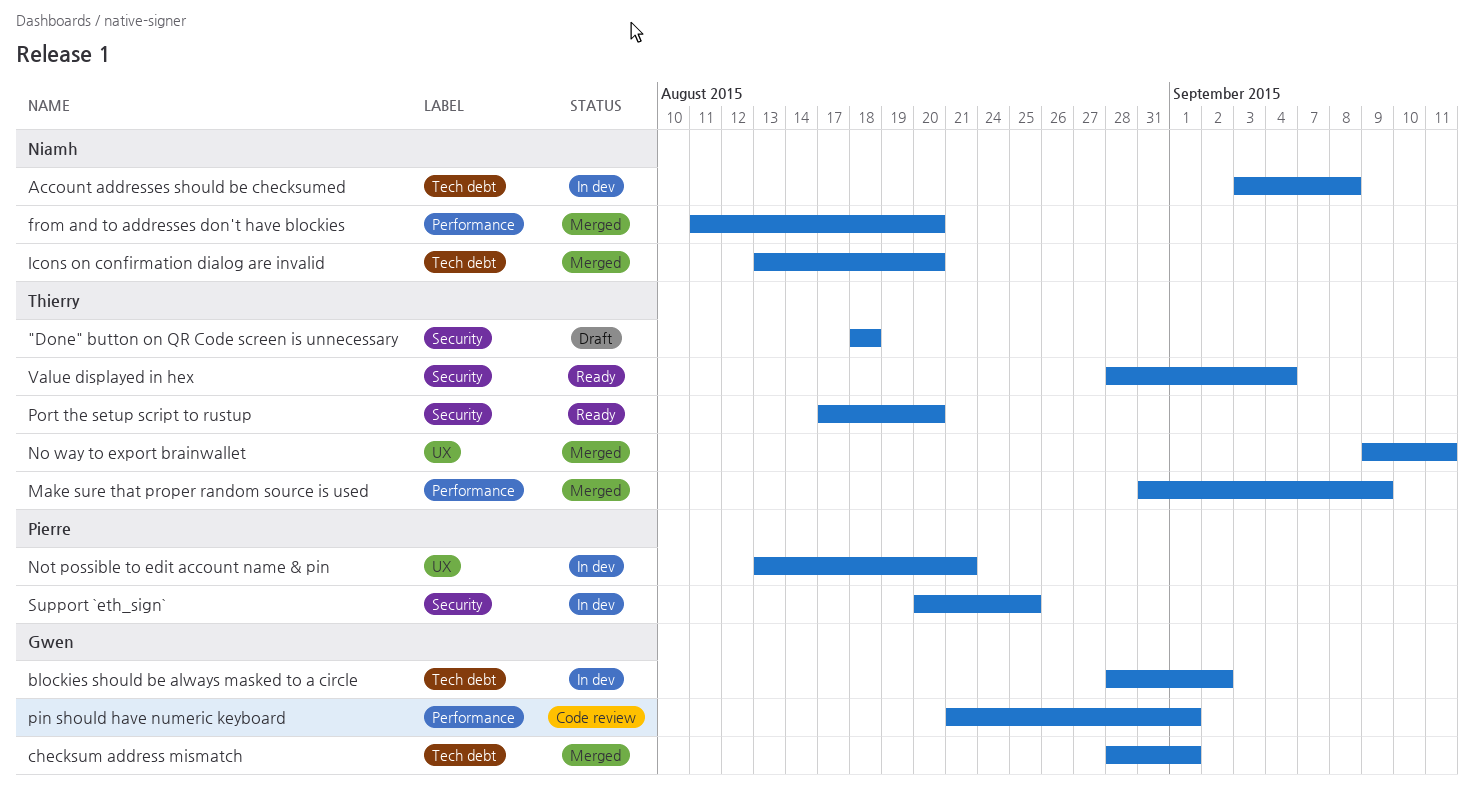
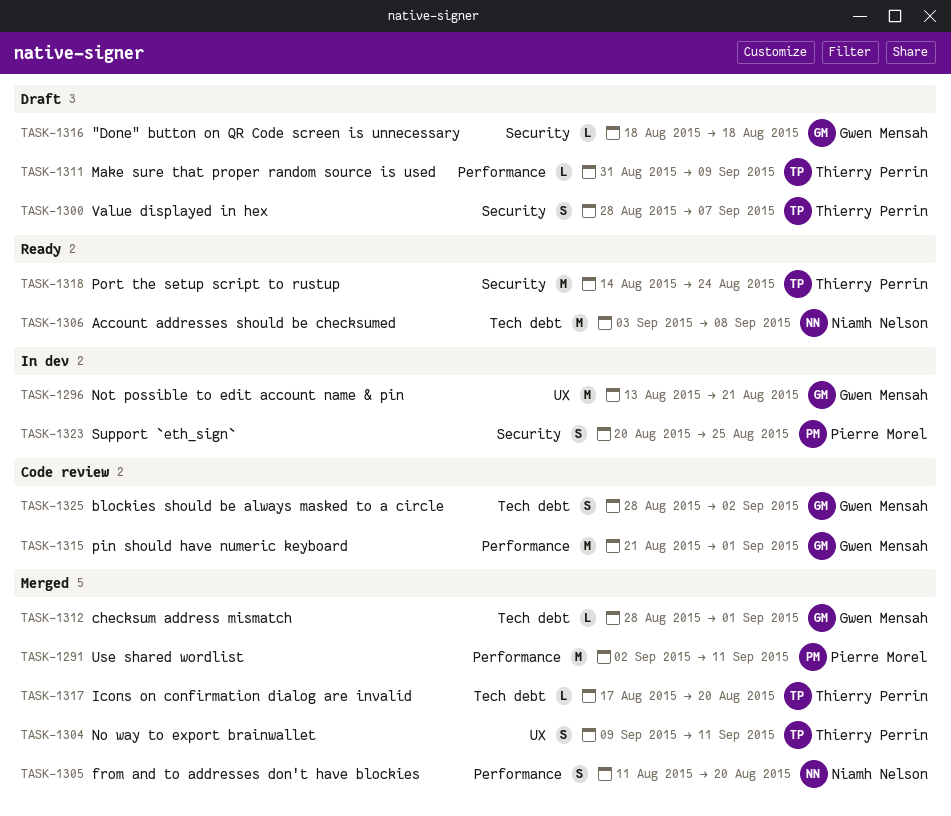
"Done" button on QR Code screen is unnecessary, owner: Thierry Perrin -> Gwen Mensah
Account addresses should be checksumed, status: In dev -> Ready
blockies should be always masked to a circle, status: In dev -> Code review
Icons on confirmation dialog are invalid, owner: Niamh Nelson -> Thierry Perrin
Icons on confirmation dialog are invalid, start: Aug 13 -> Aug 17
Make sure that proper random source is used, status: Merged -> Draft
Not possible to edit account name & pin, owner: Pierre Morel -> Gwen Mensah
Port the setup script to rustup, start: Aug 17 -> Aug 14
Port the setup script to rustup, due: Aug 20 -> Aug 24
Use shared wordlist: none -> present
Value displayed in hex, status: Ready -> Draft
Value displayed in hex, due: Sep 4 -> Sep 7

